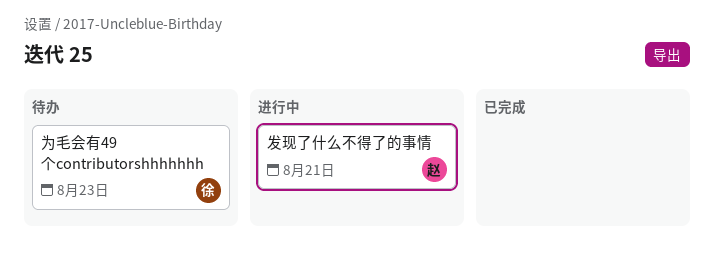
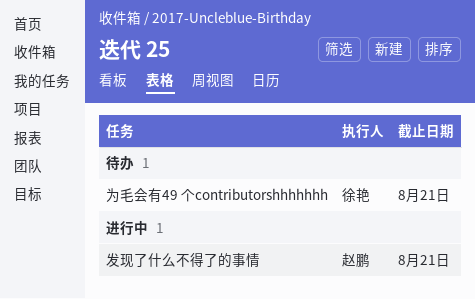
为毛会有49 个contributorshhhhhhh, due: Aug 23 -> Aug 21

